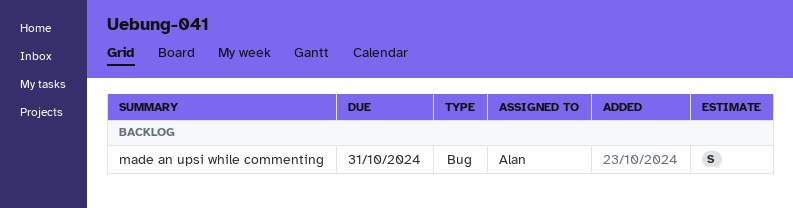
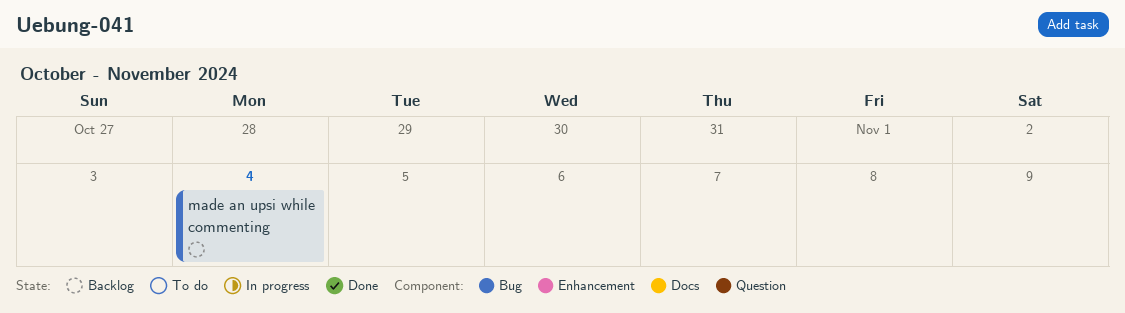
made an upsi while commenting, due: Oct 31 -> Nov 4

